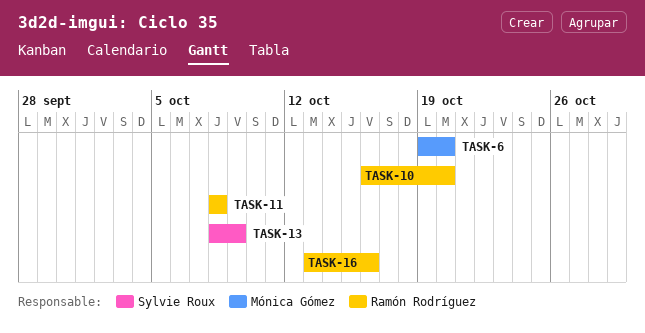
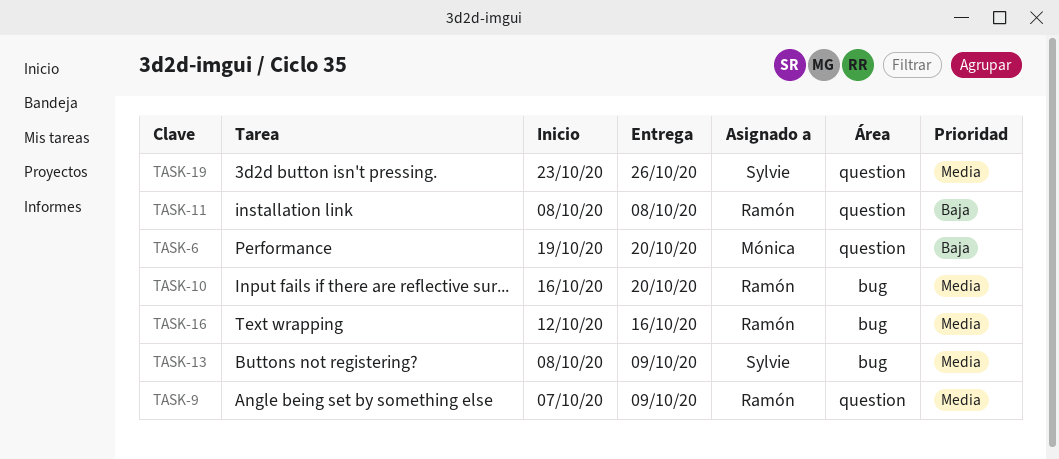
TASK-9: none -> present
TASK-16, start: Oct 13 -> Oct 12
TASK-19: none -> present

